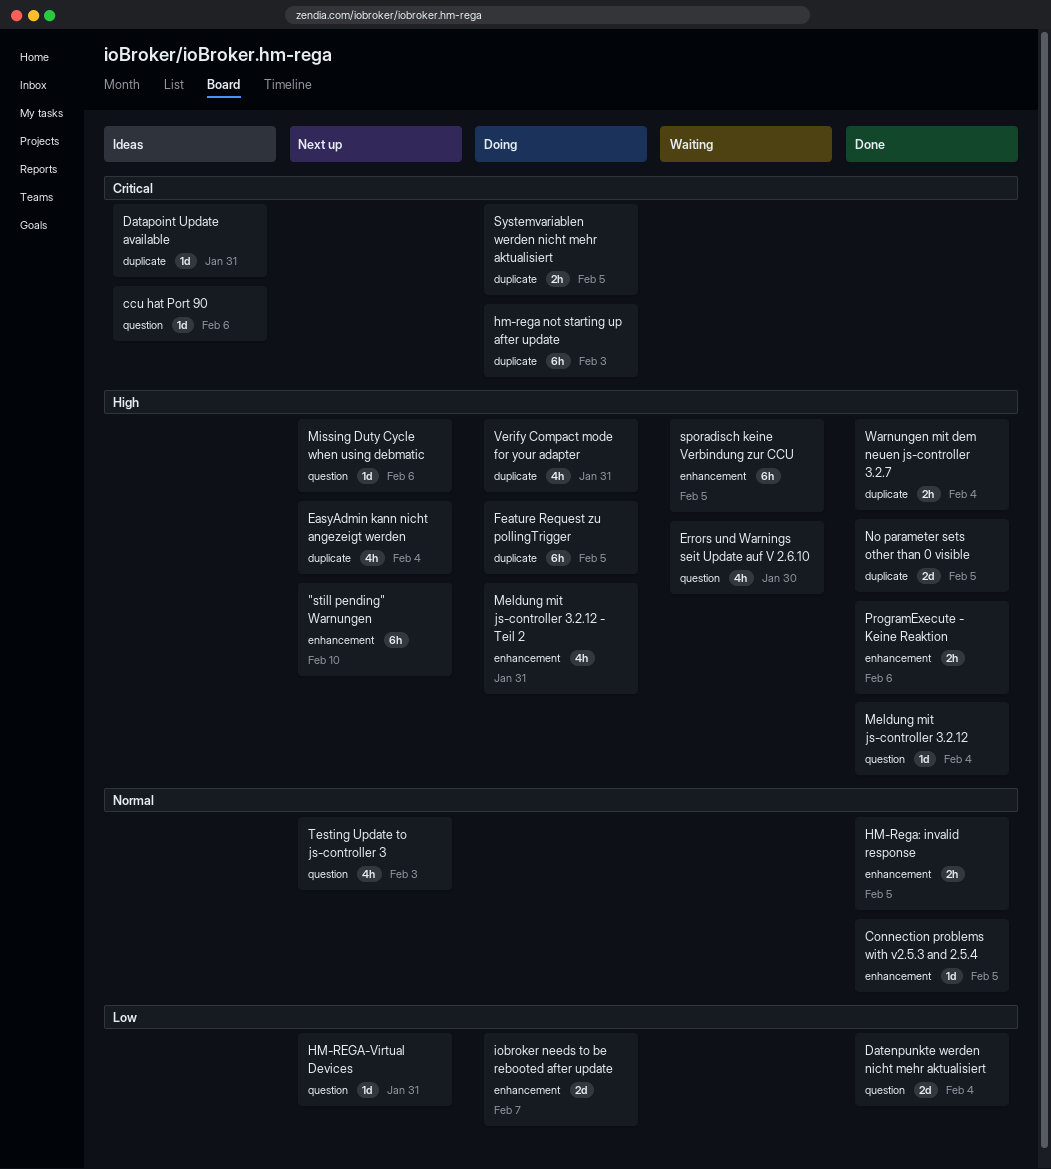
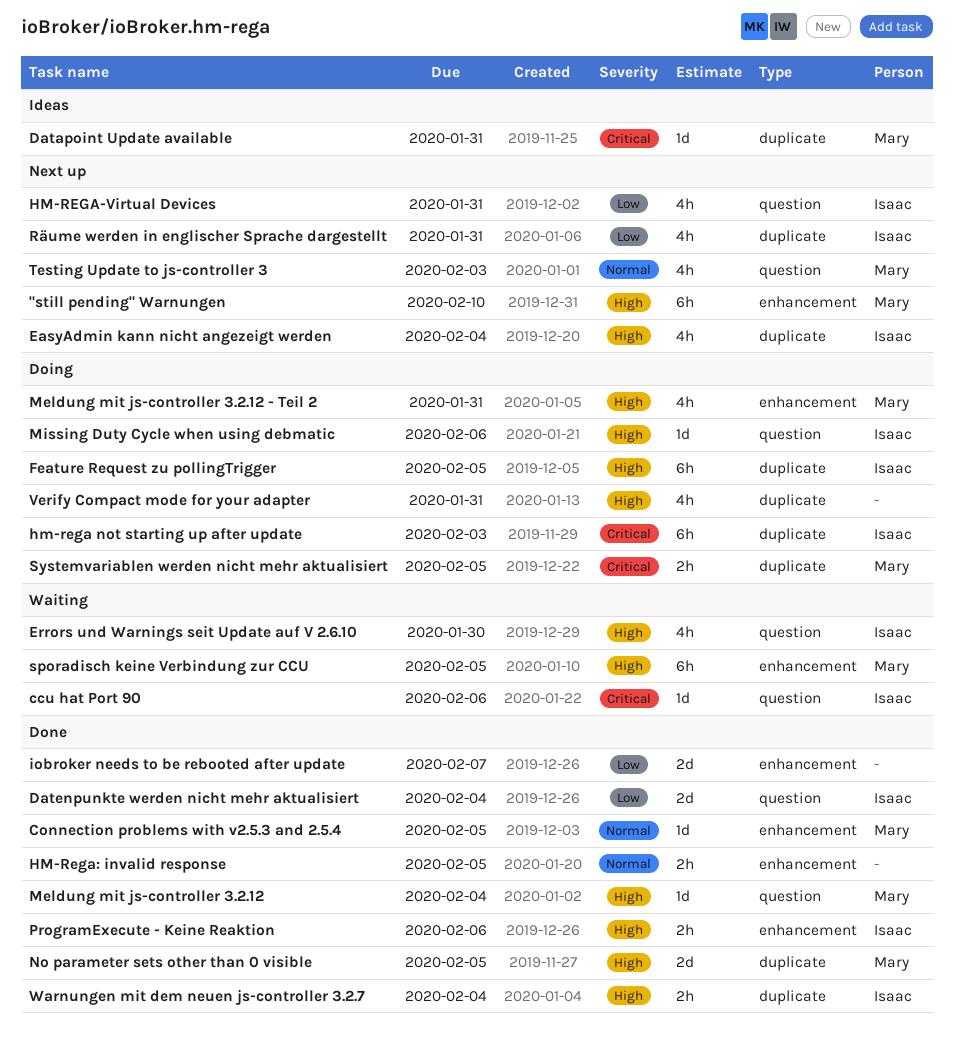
ccu hat Port 90, status: Ideas -> Waiting
HM-REGA-Virtual Devices, estimate: 1d -> 4h
iobroker needs to be rebooted after update, status: Doing -> Done
Missing Duty Cycle when using debmatic, status: Next up -> Doing
Räume werden in englischer Sprache dargestellt: none -> present

